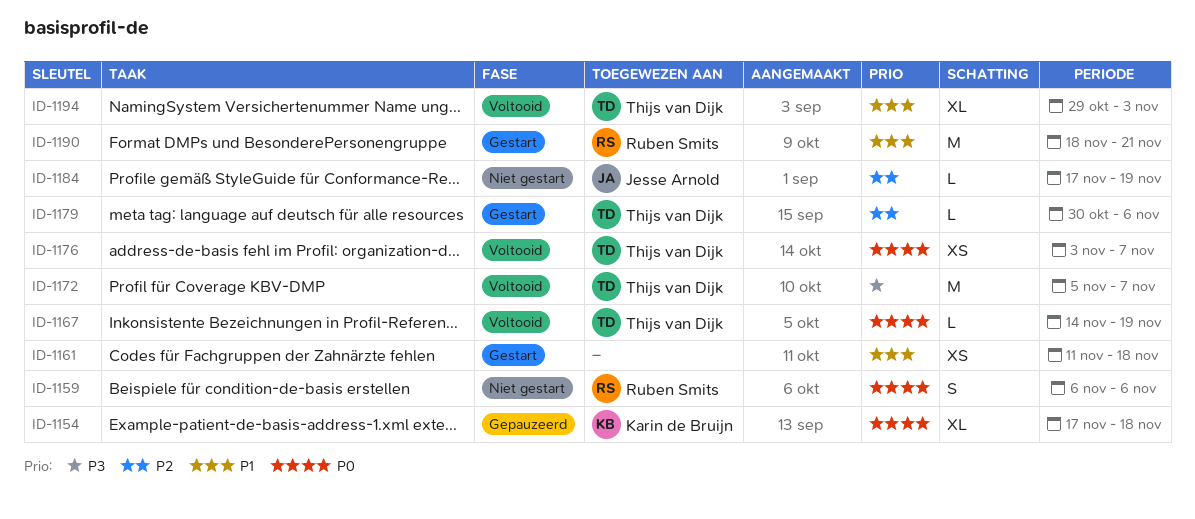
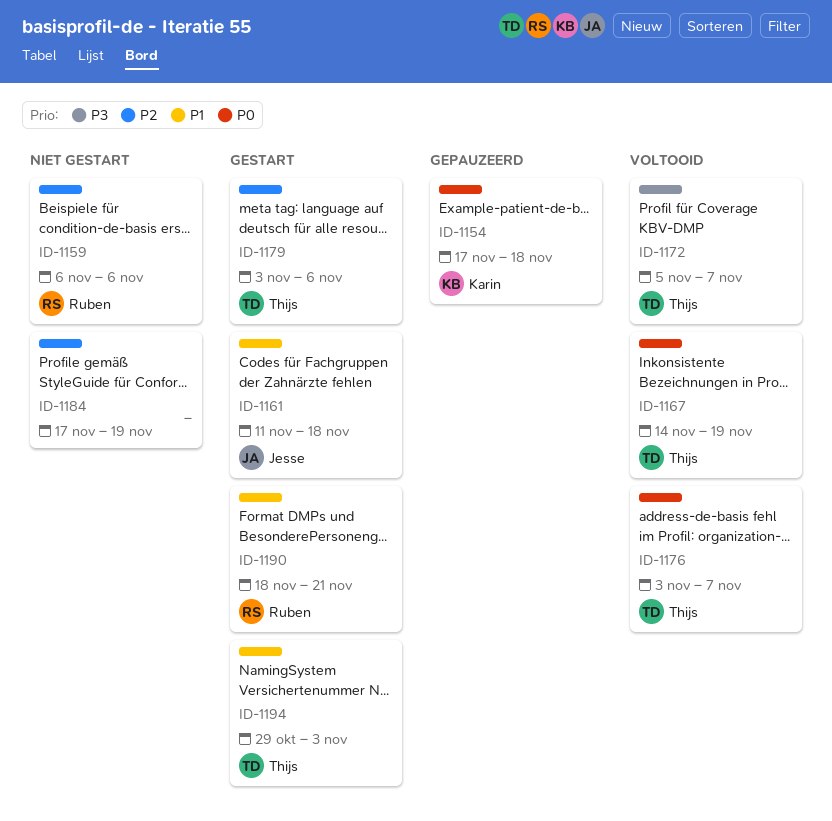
ID-1159, priority: P0 -> P2
ID-1161, owner: none -> Jesse Arnold
ID-1179, start: Oct 30 -> Nov 3
ID-1184, owner: Jesse Arnold -> none
ID-1194, status: Voltooid -> Gestart

